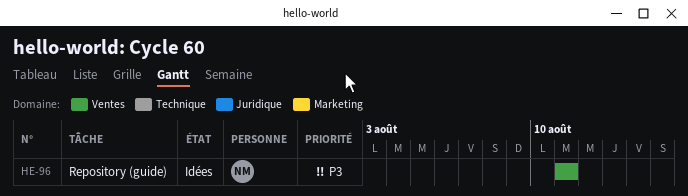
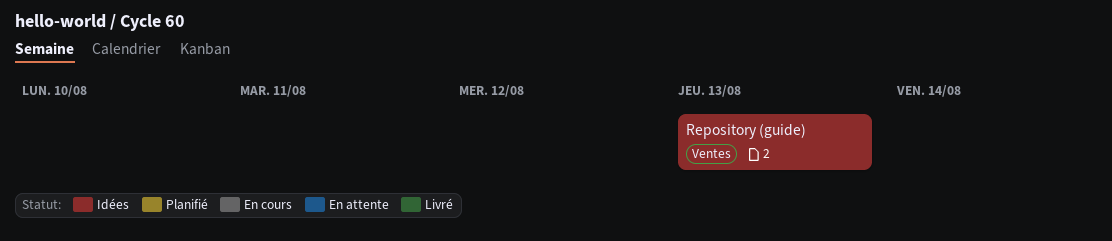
Repository (guide), due: Aug 11 -> Aug 13

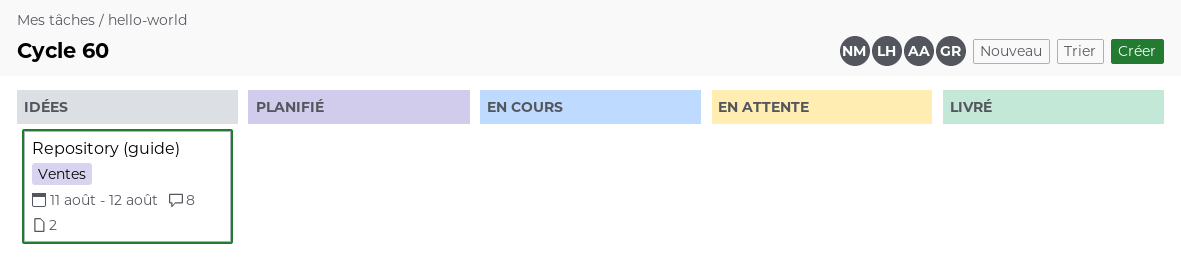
Repository (guide), due: Aug 13 -> Aug 12

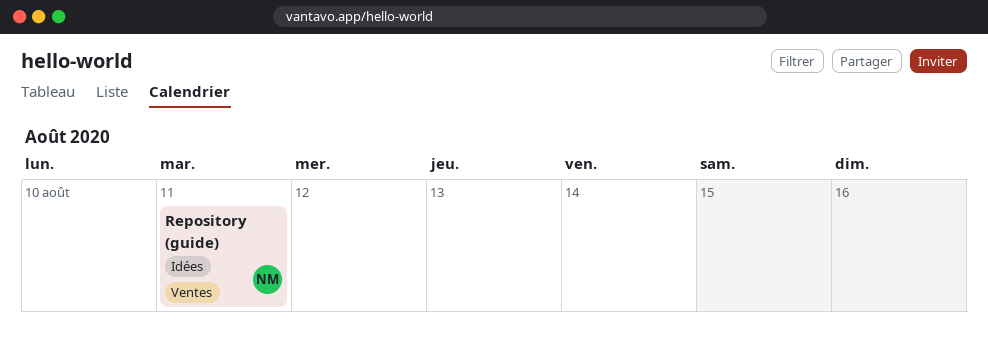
Repository (guide), due: Aug 12 -> Aug 11

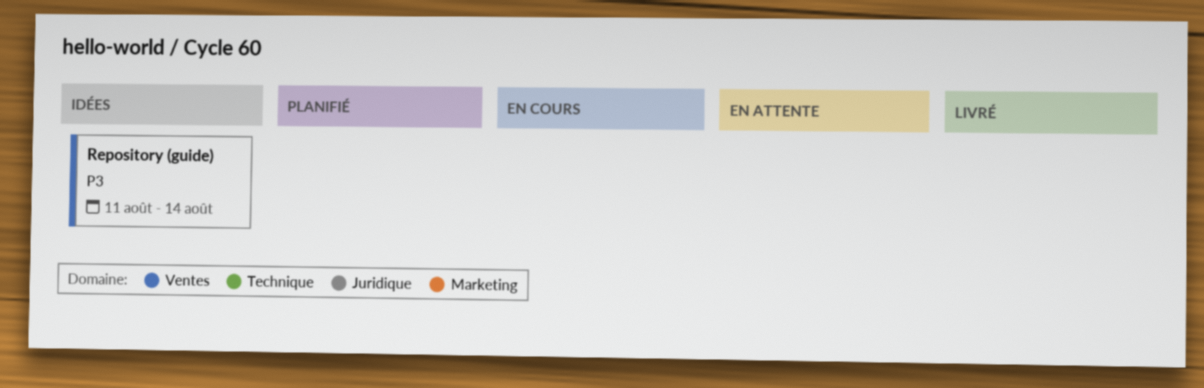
Repository (guide), due: Aug 11 -> Aug 14

